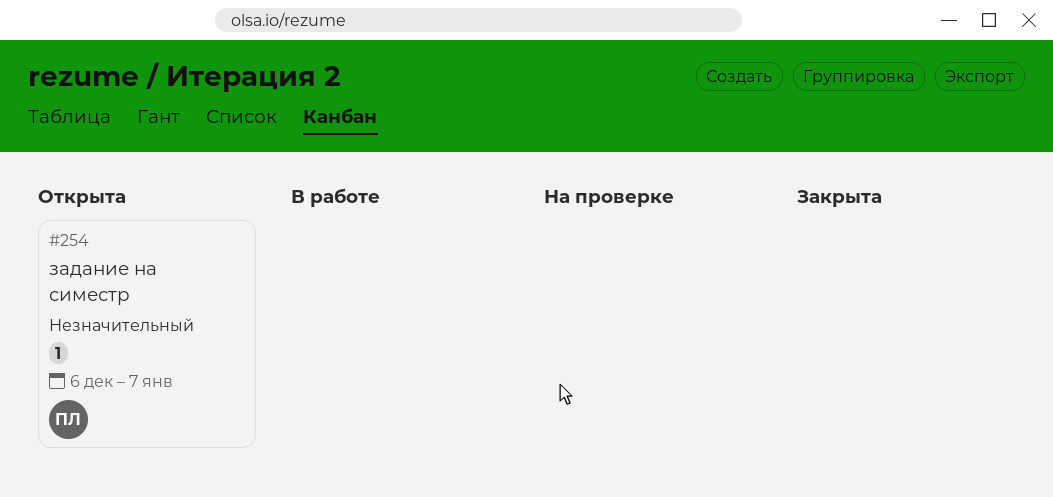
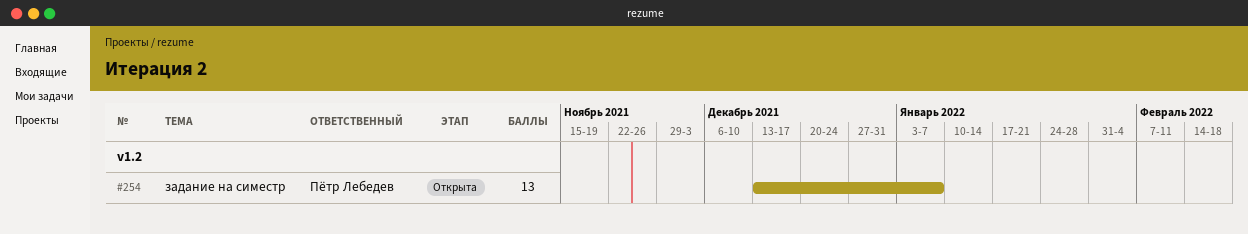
#254, estimate: 1 -> 13
#254, start: Dec 6 -> Dec 13

